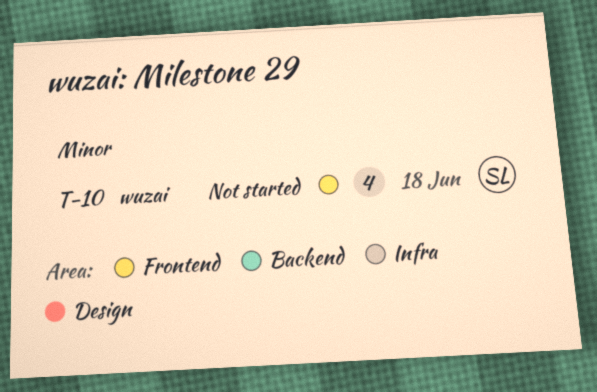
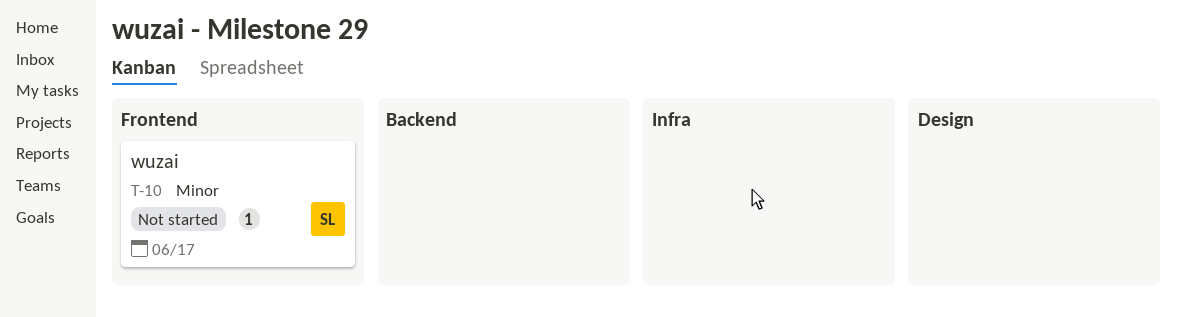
T-10, estimate: 4 -> 1
T-10, due: Jun 18 -> Jun 17

